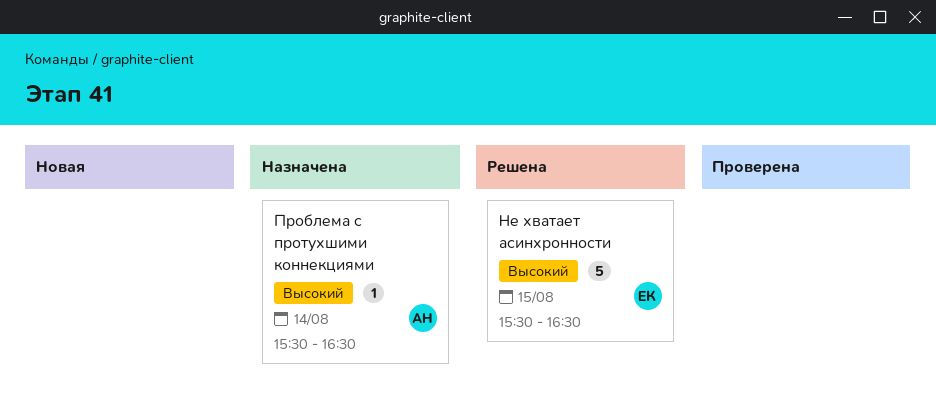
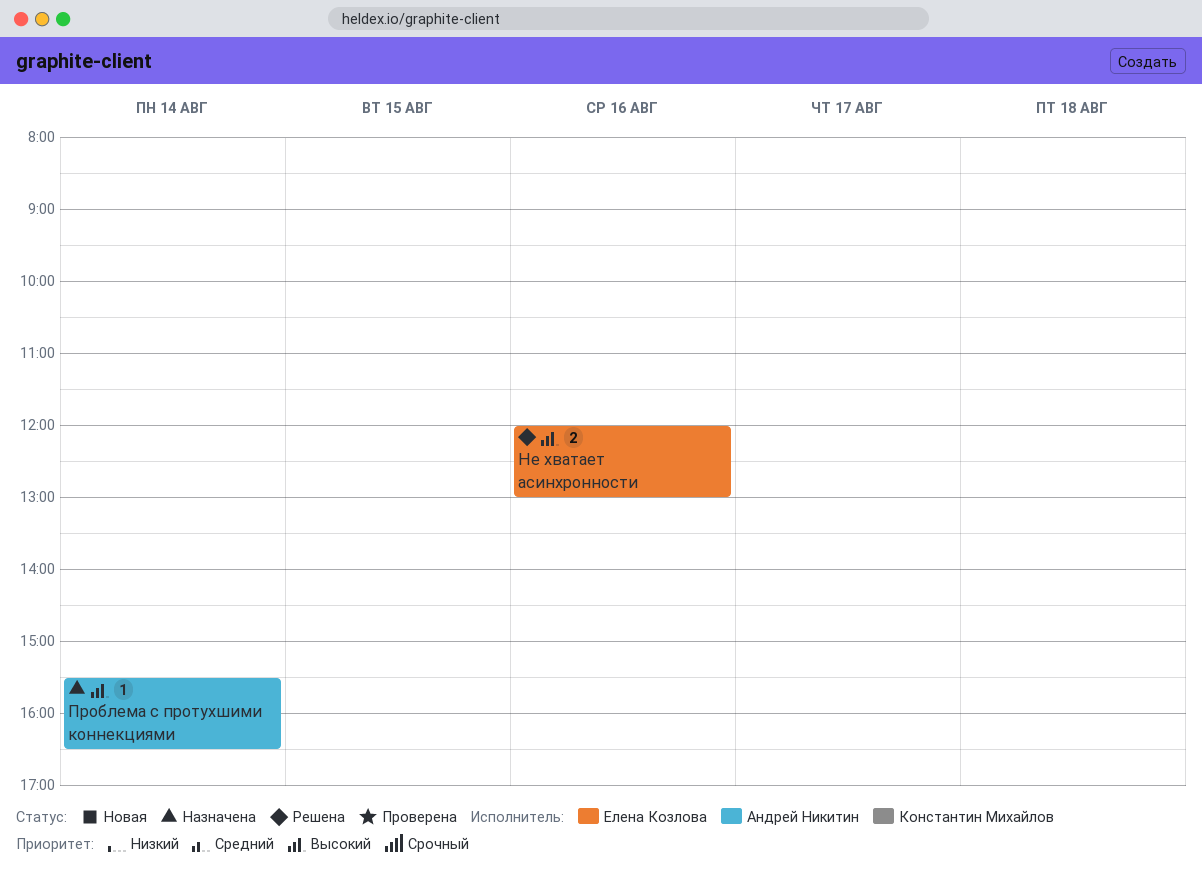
Не хватает асинхронности, estimate: 5 -> 2
Не хватает асинхронности, day: Aug 15 -> Aug 16
Не хватает асинхронности, begins: 15:30 -> 12:00
Не хватает асинхронности, ends: 16:30 -> 13:00

